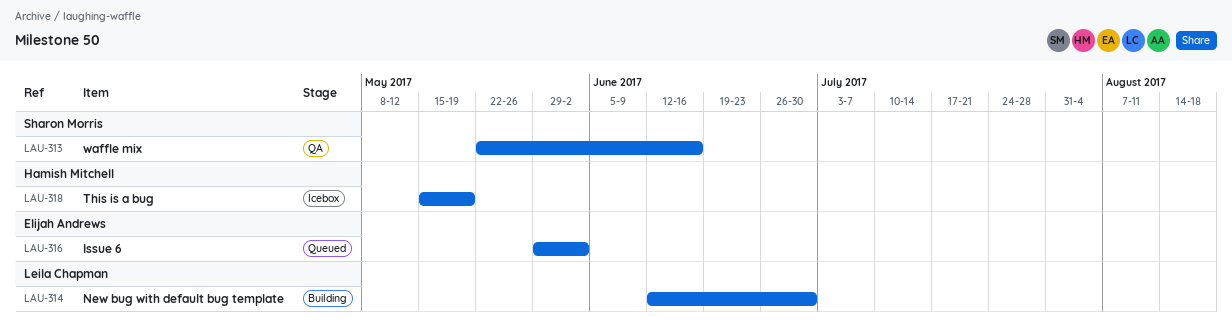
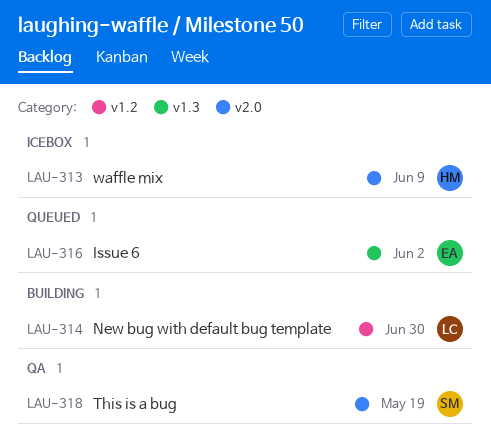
LAU-313, status: QA -> Icebox
LAU-313, owner: Sharon Morris -> Hamish Mitchell
LAU-313, due: Jun 16 -> Jun 9
LAU-318, status: Icebox -> QA
LAU-318, owner: Hamish Mitchell -> Sharon Morris

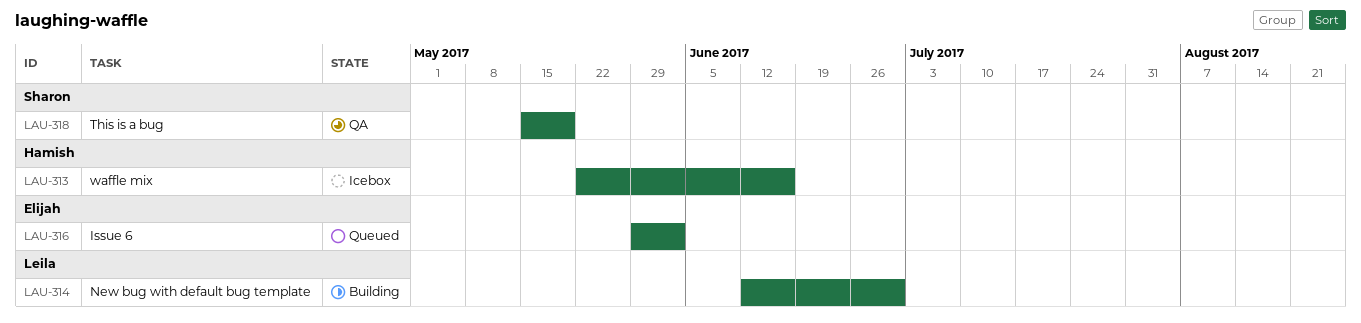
LAU-313, due: Jun 9 -> Jun 16

